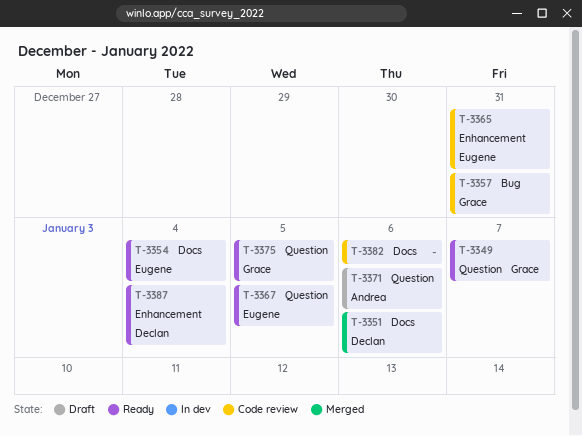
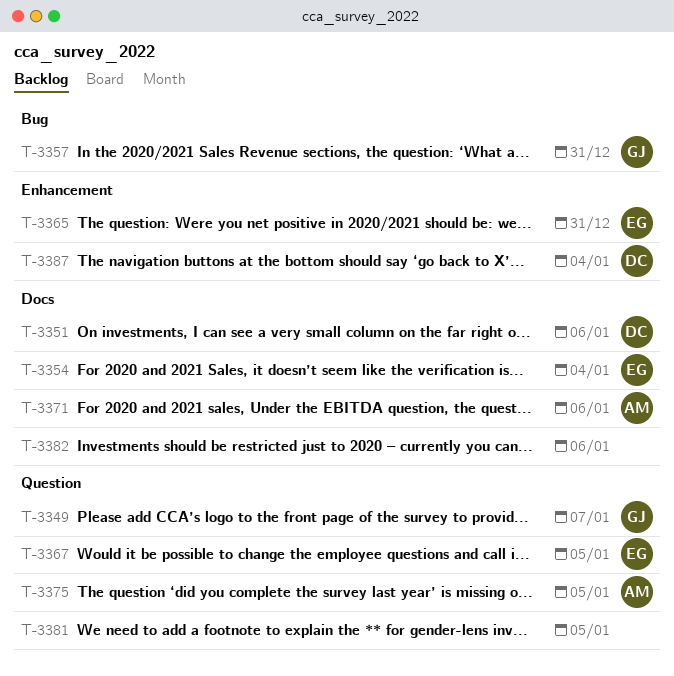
T-3371, label: Question -> Docs
T-3375, owner: Grace -> Andrea
T-3381: none -> present

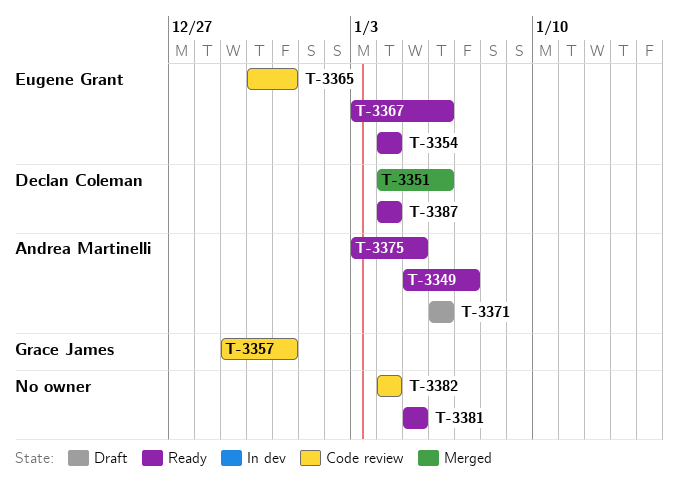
T-3349, owner: Grace James -> Andrea Martinelli
T-3367, due: Jan 5 -> Jan 6
T-3382, due: Jan 6 -> Jan 4

